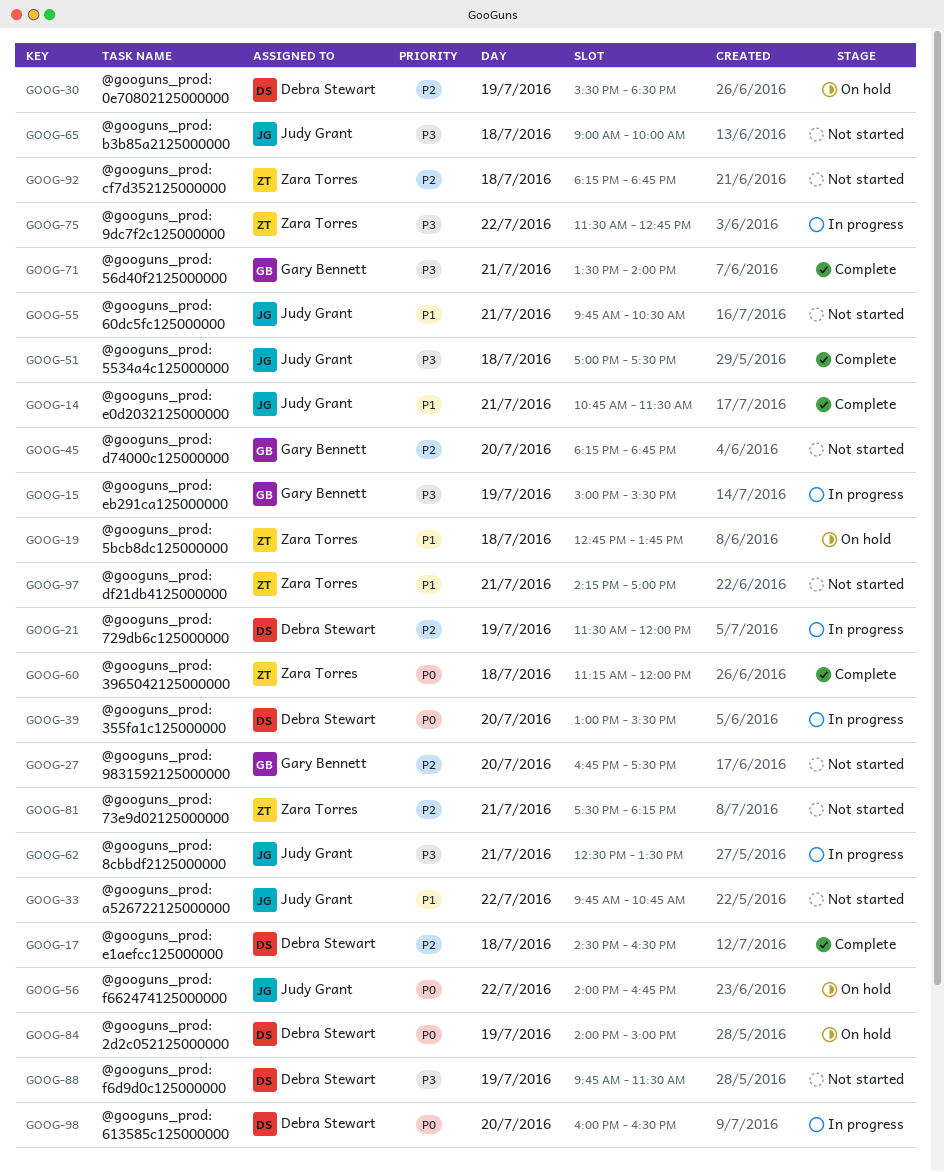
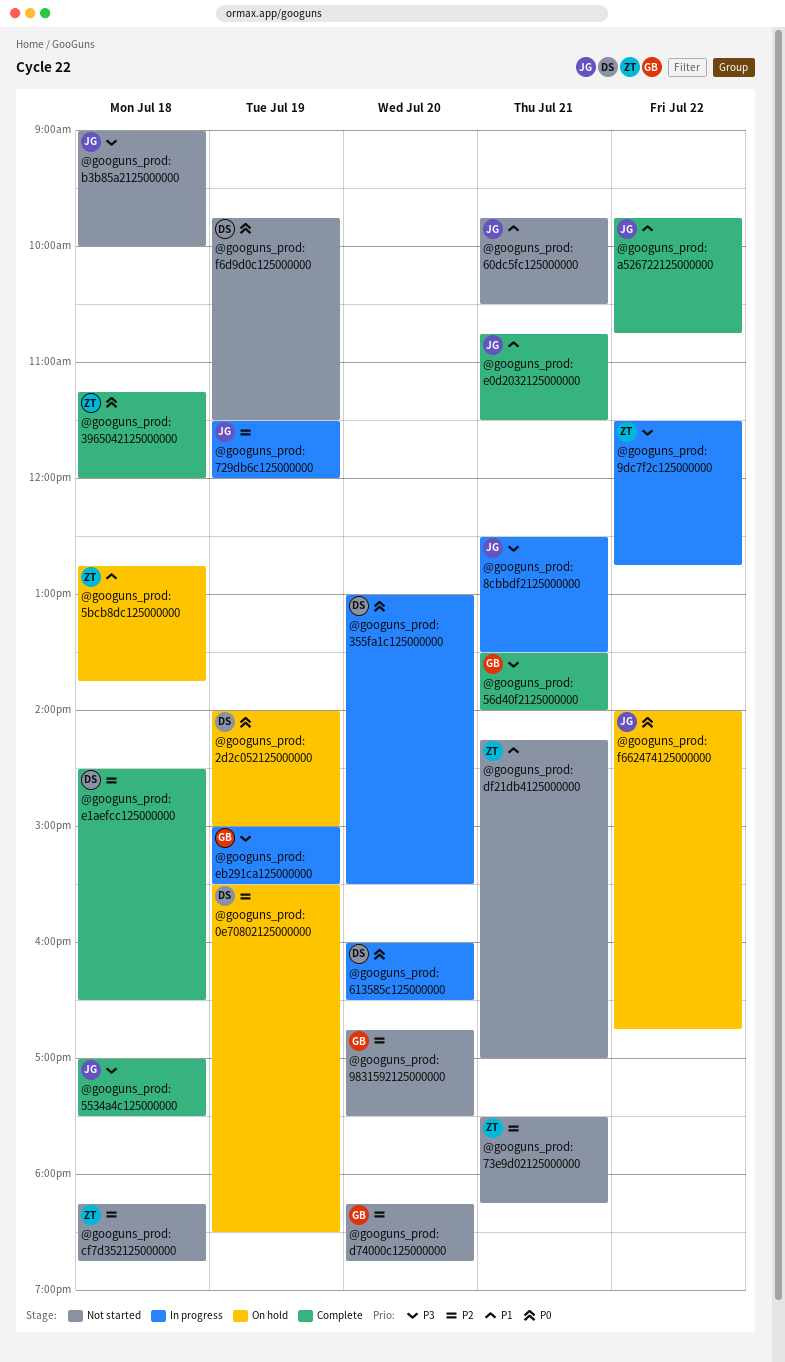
@googuns_prod: 729db6c125000000, owner: Debra Stewart -> Judy Grant
@googuns_prod: a526722125000000, status: Not started -> Complete
@googuns_prod: f6d9d0c125000000, priority: P3 -> P0

